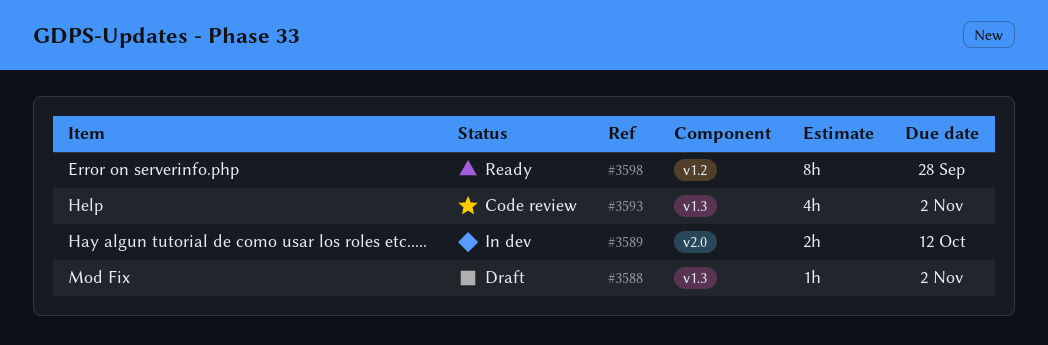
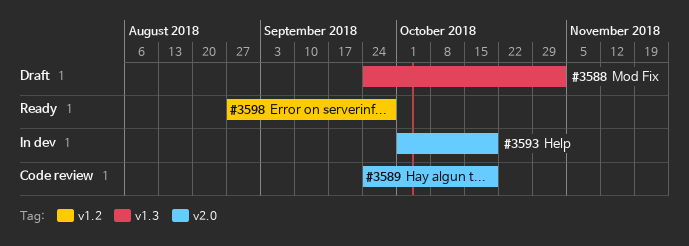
#3589, status: In dev -> Code review
#3589, due: Oct 12 -> Oct 19
#3593, status: Code review -> In dev
#3593, label: v1.3 -> v2.0
#3593, due: Nov 2 -> Oct 19

